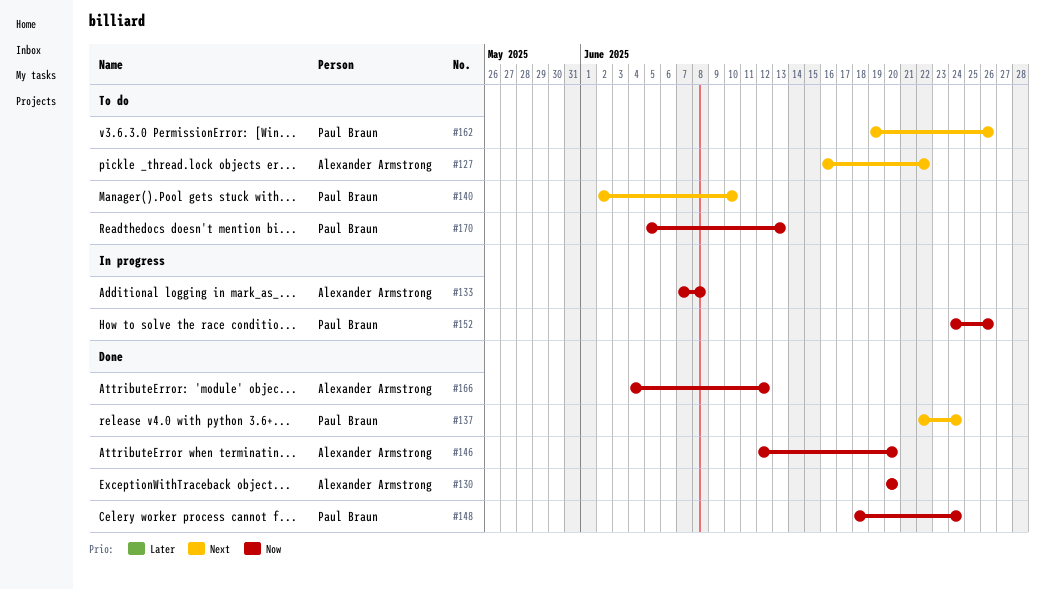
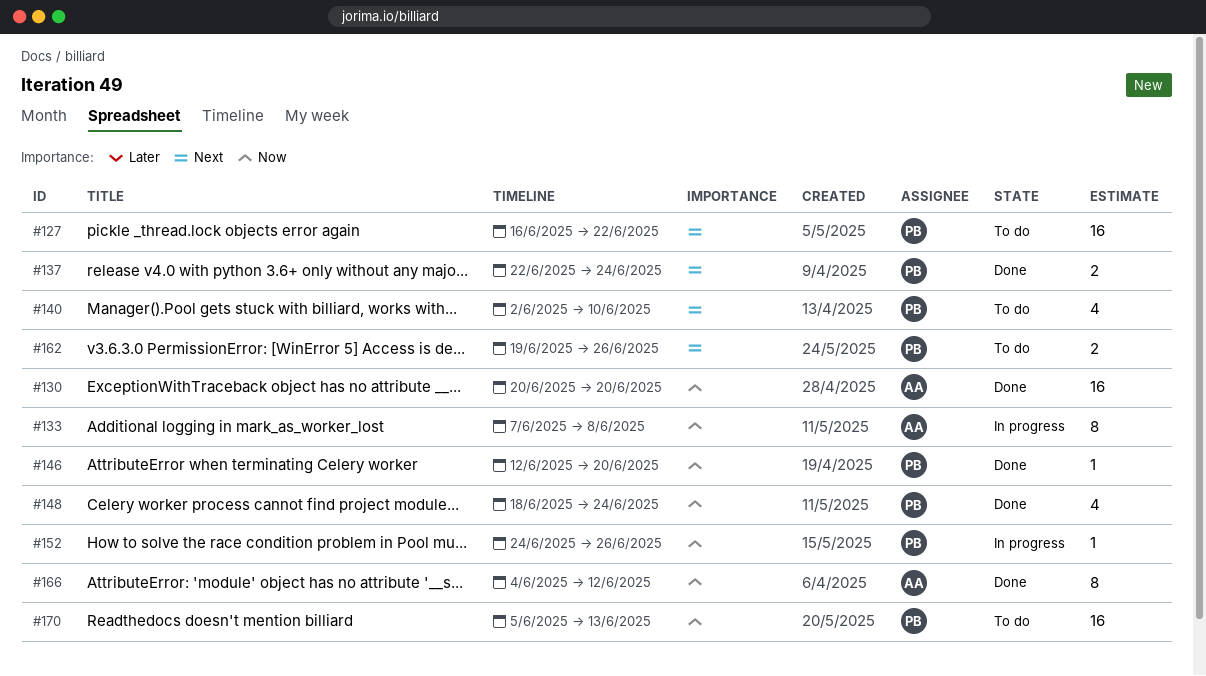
#127, owner: Alexander Armstrong -> Paul Braun
#146, owner: Alexander Armstrong -> Paul Braun

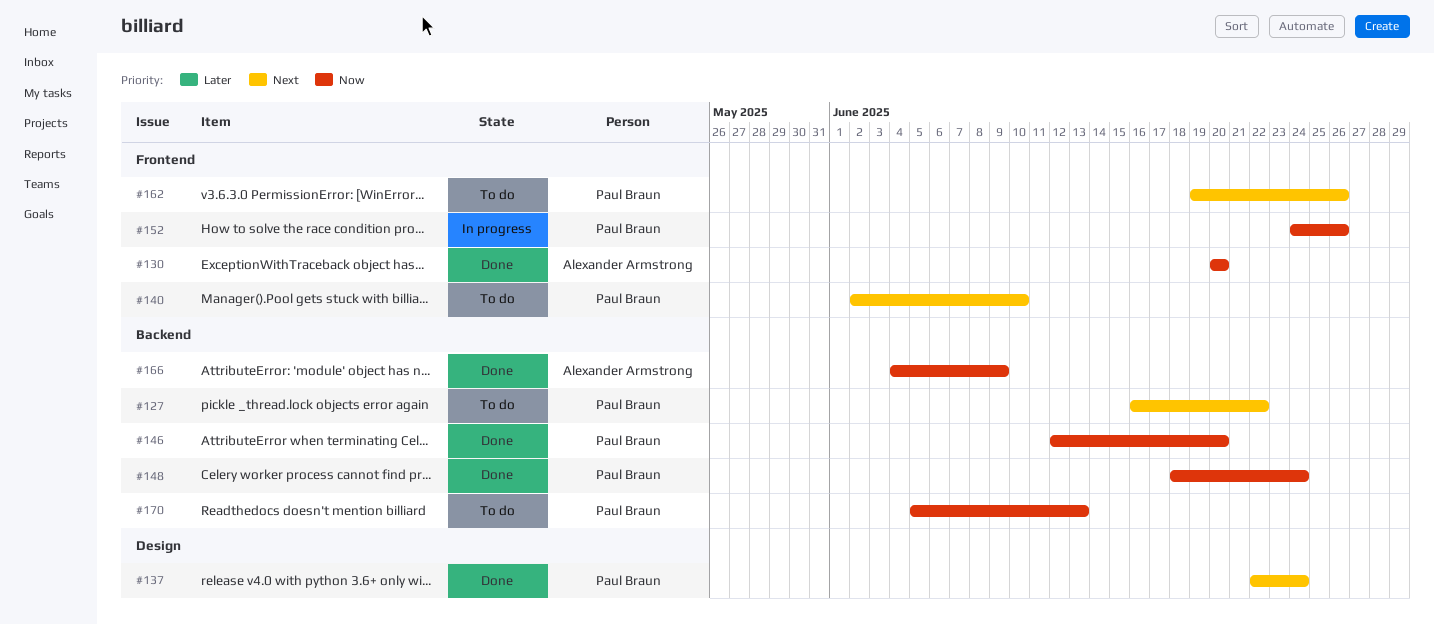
#133: present -> none
#166, due: Jun 12 -> Jun 9

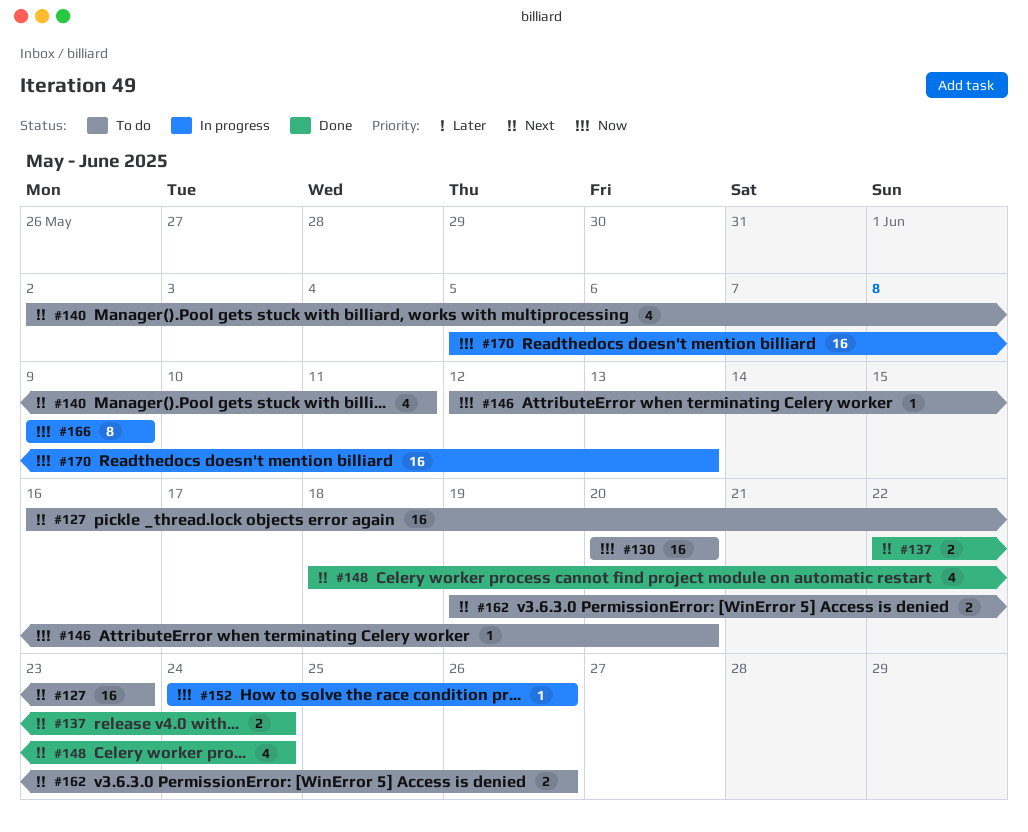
#127, due: Jun 22 -> Jun 23
#130, status: Done -> To do
#140, due: Jun 10 -> Jun 11
#146, status: Done -> To do
#148, priority: Now -> Next
#166, status: Done -> In progress
#166, start: Jun 4 -> Jun 9
#170, status: To do -> In progress

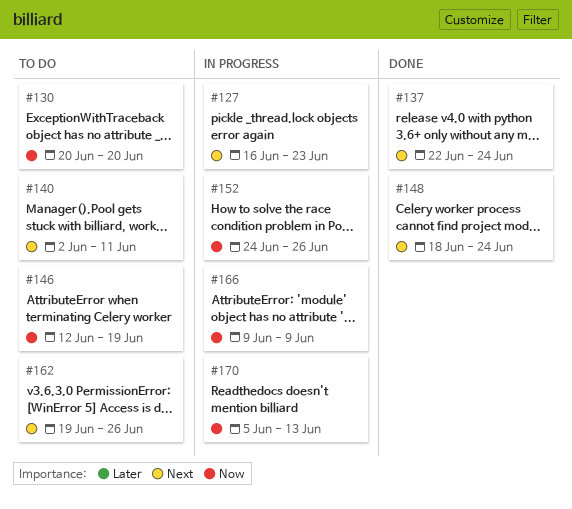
#127, status: To do -> In progress
#146, due: Jun 20 -> Jun 19

